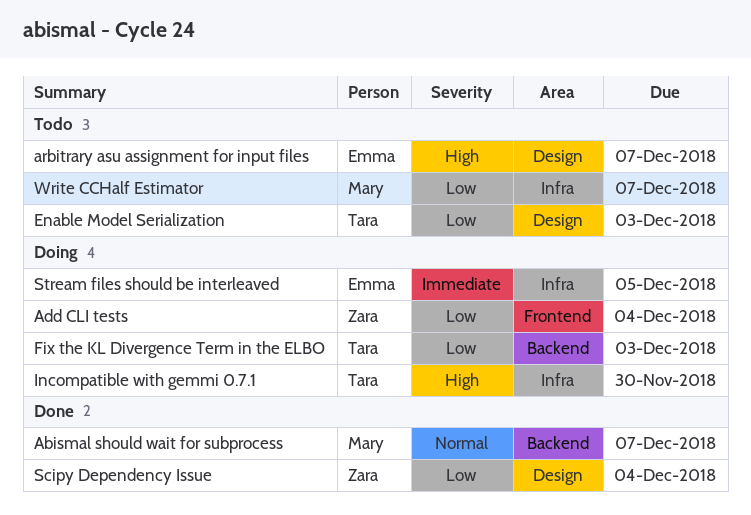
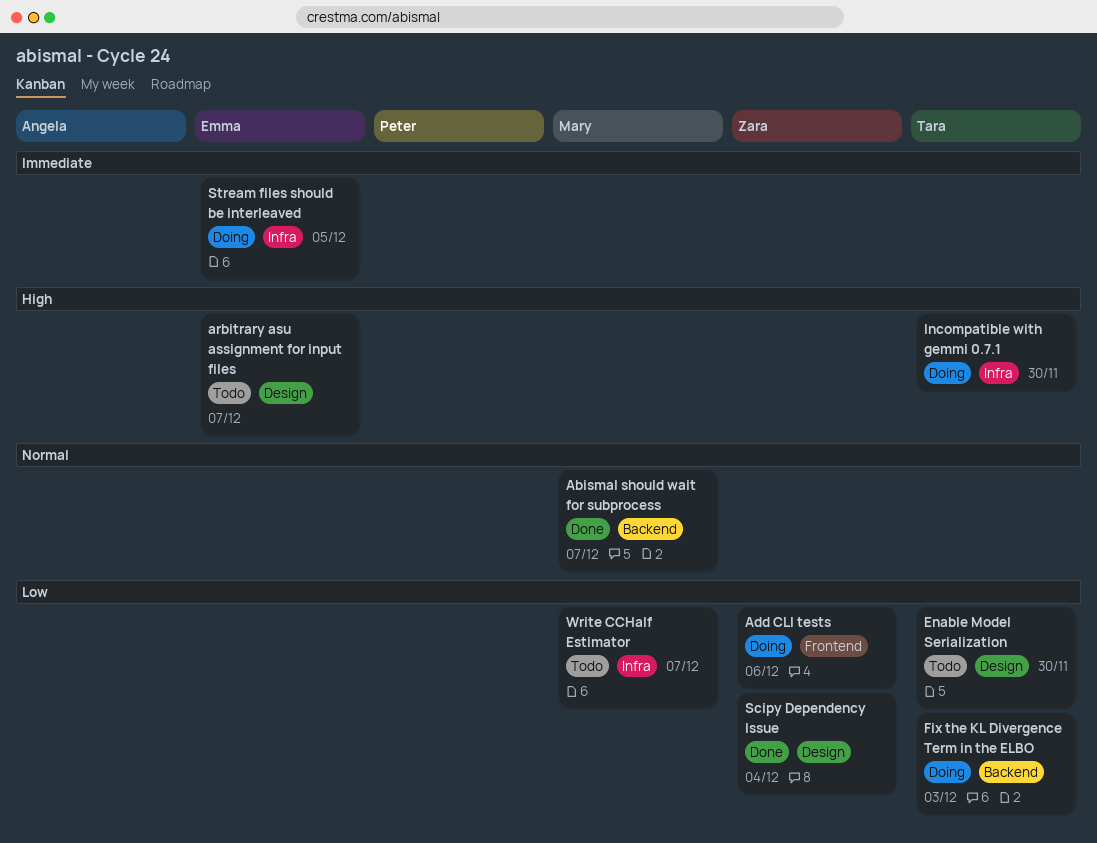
Add CLI tests, due: Dec 4 -> Dec 6
Enable Model Serialization, due: Dec 3 -> Nov 30

